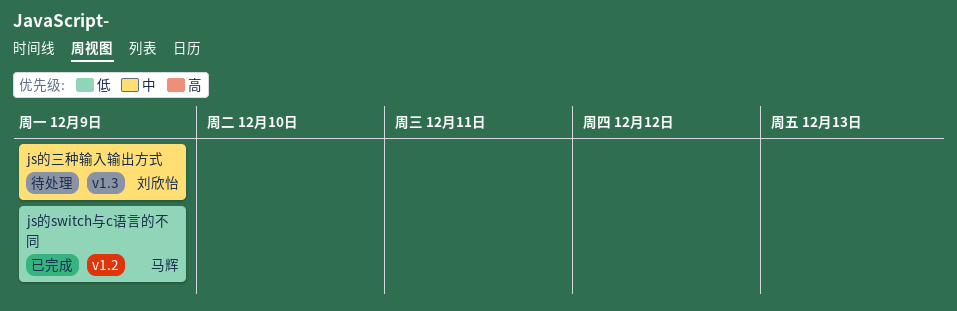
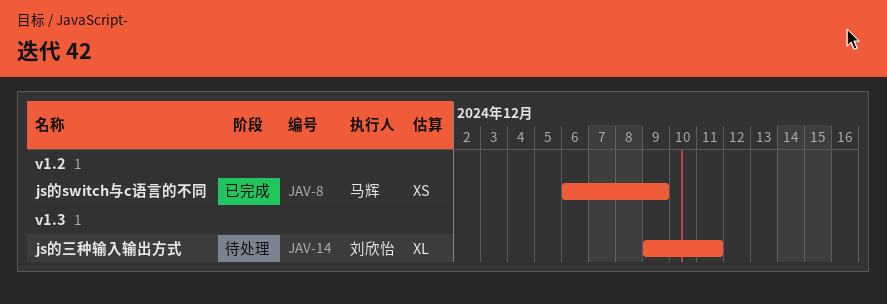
js的三种输入输出方式, due: Dec 9 -> Dec 11

